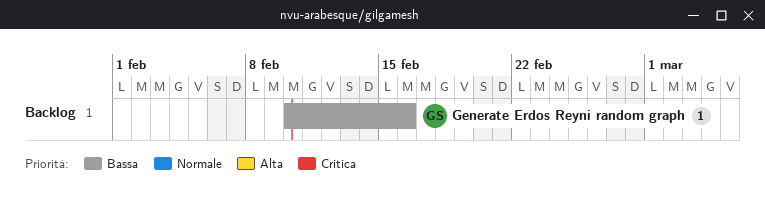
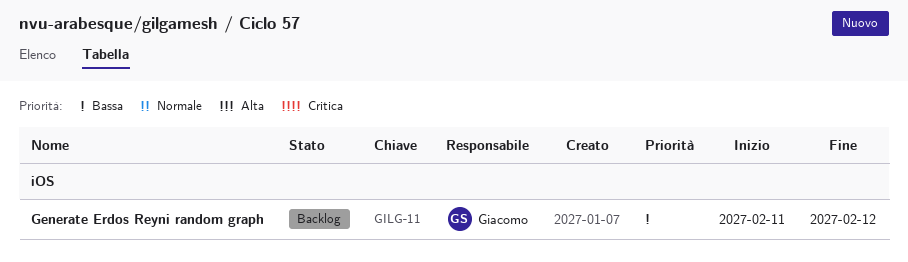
Generate Erdos Reyni random graph, start: Feb 10 -> Feb 11
Generate Erdos Reyni random graph, due: Feb 16 -> Feb 12

